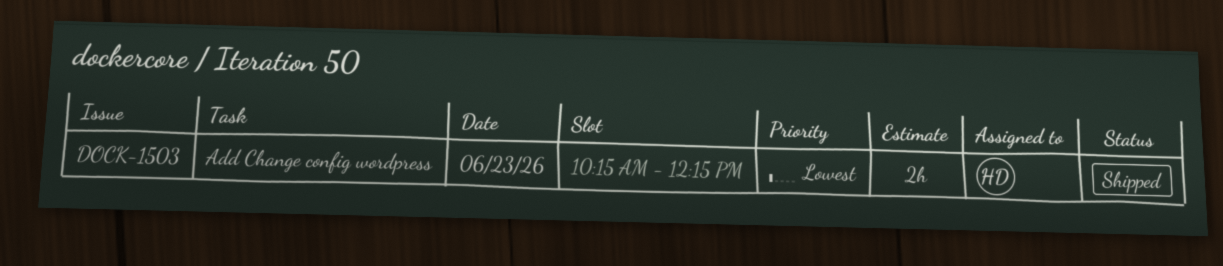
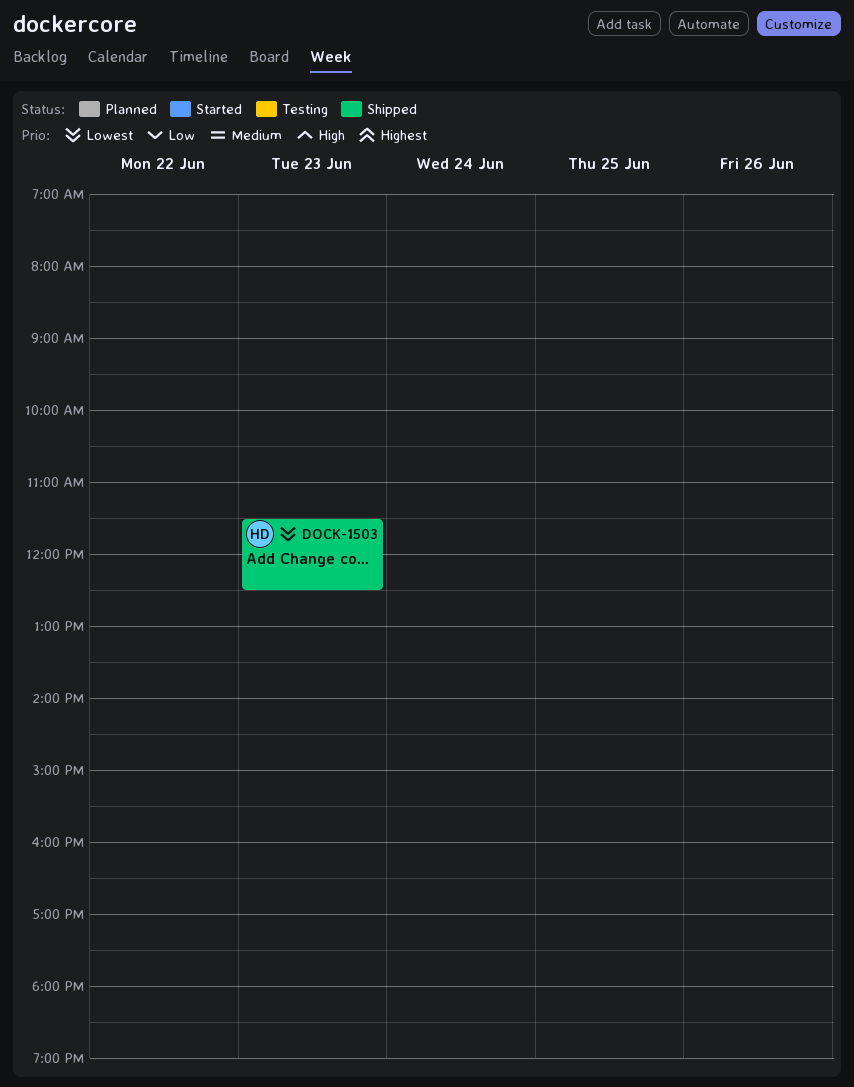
DOCK-1503, begins: 10:15 -> 11:30
DOCK-1503, ends: 12:15 -> 12:30

